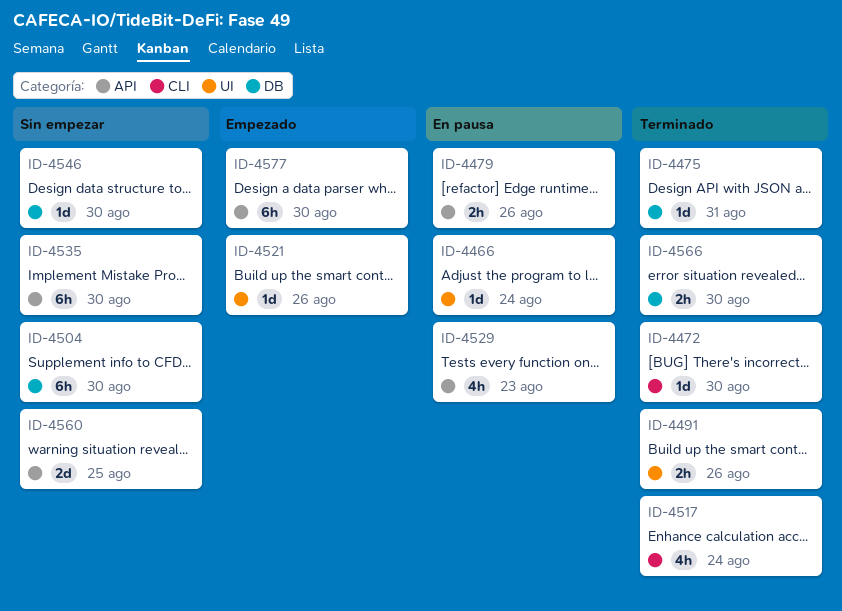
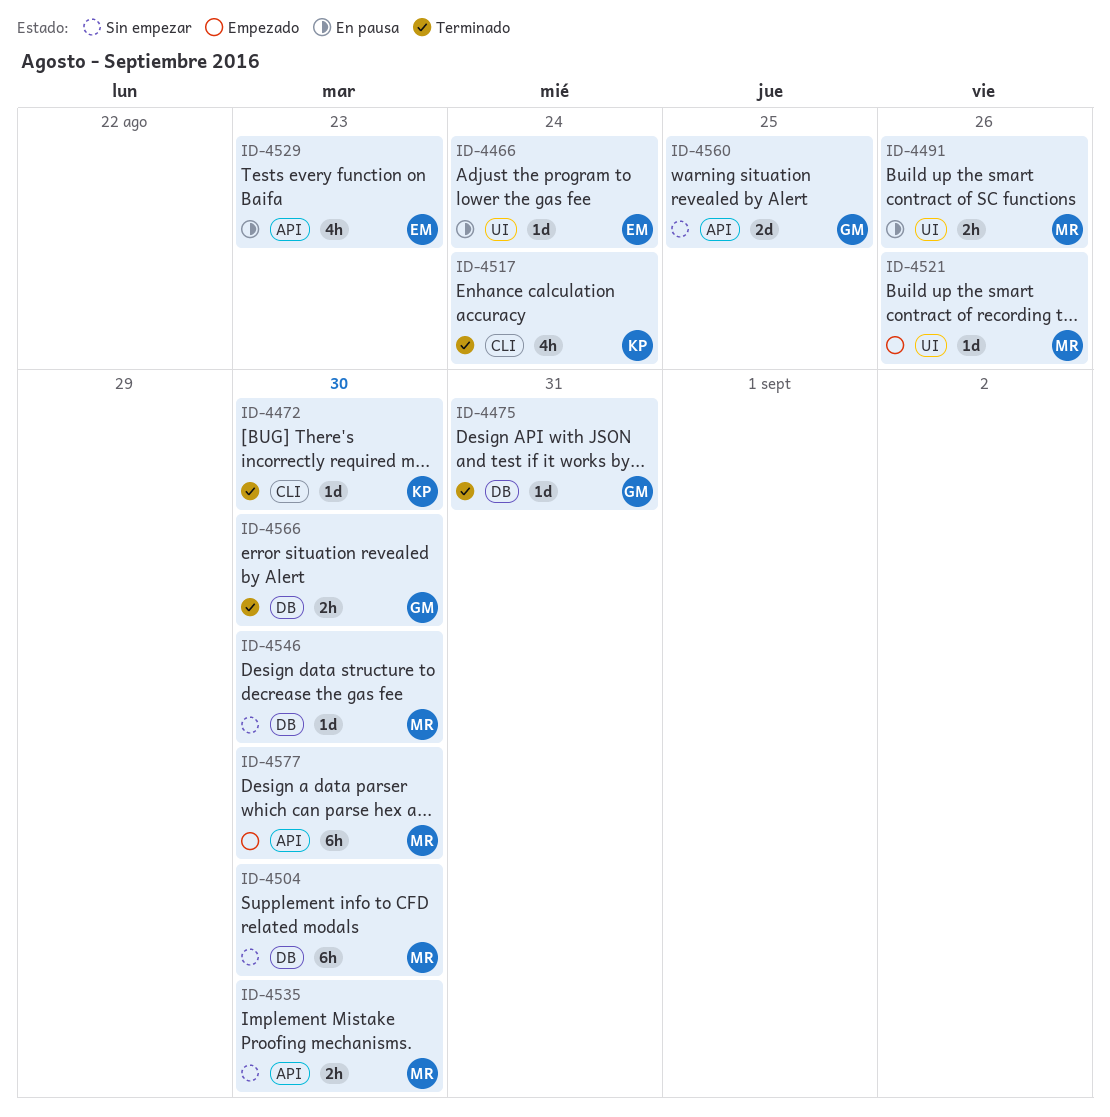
ID-4479: present -> none
ID-4491, status: Terminado -> En pausa
ID-4535, estimate: 6h -> 2h

